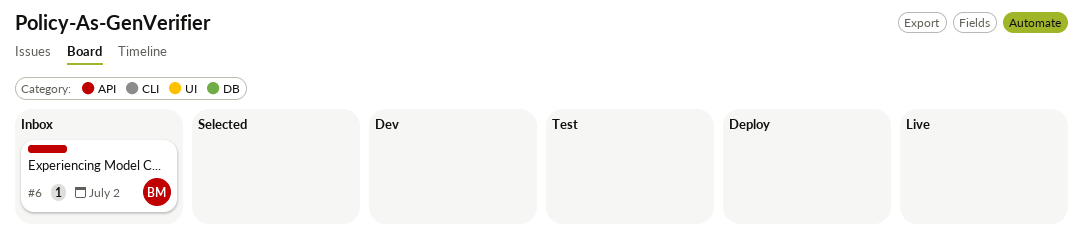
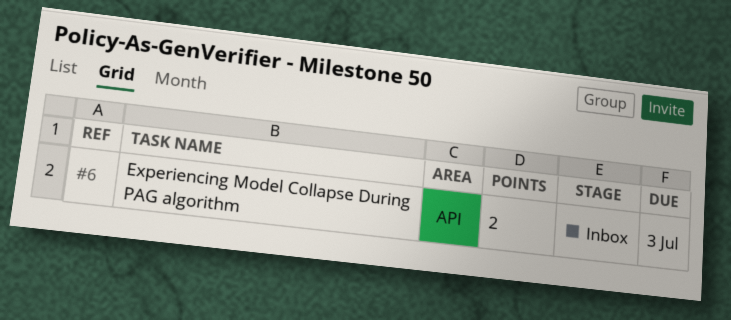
#6, estimate: 1 -> 2
#6, due: Jul 2 -> Jul 3

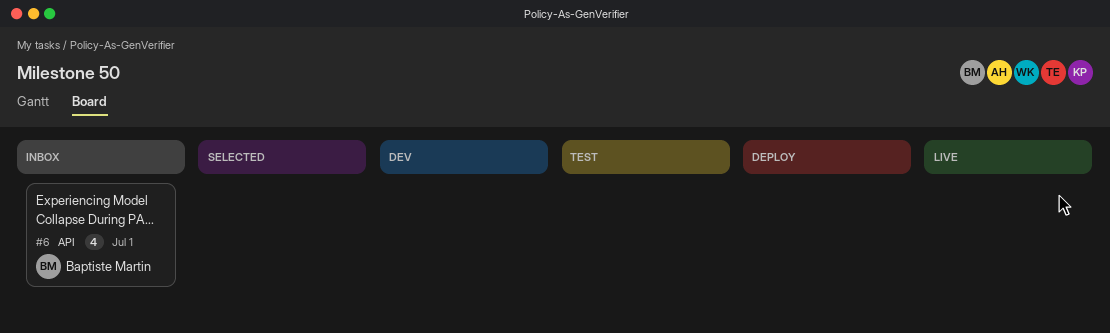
#6, estimate: 2 -> 4
#6, due: Jul 3 -> Jul 1

